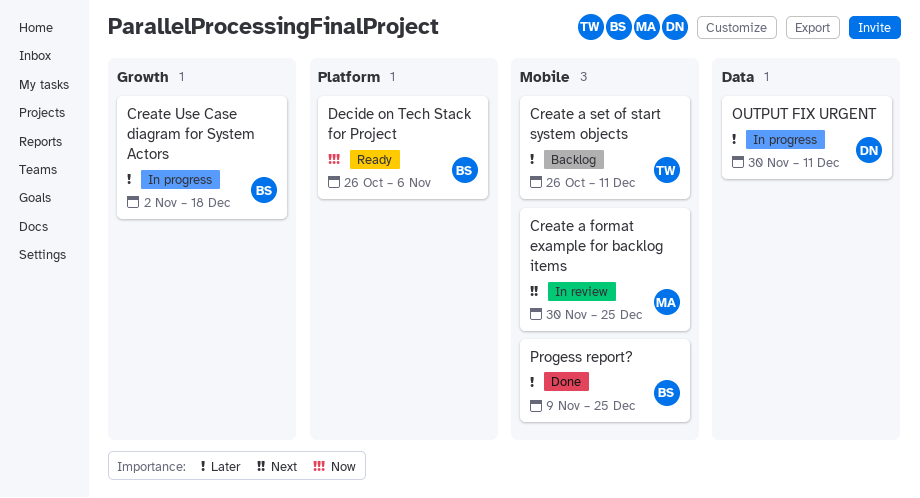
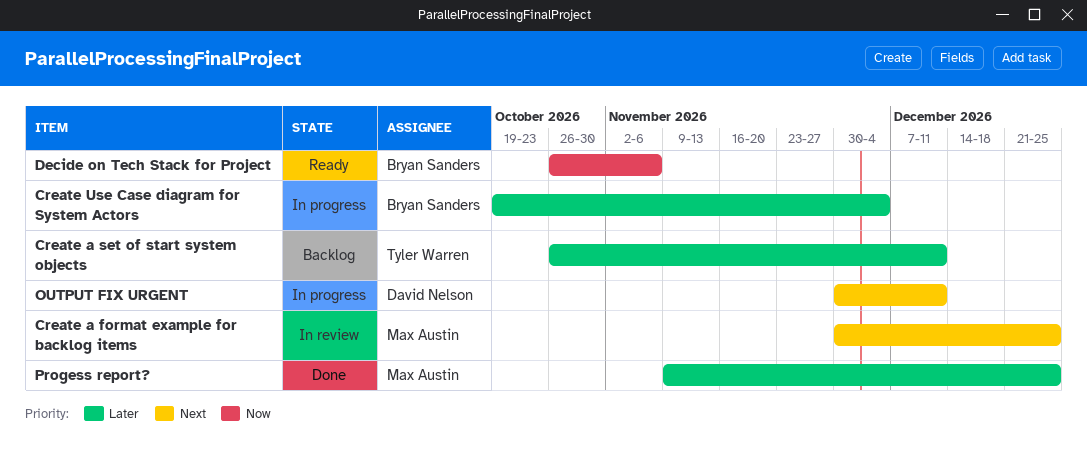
Create Use Case diagram for System Actors, start: Nov 2 -> Oct 19
Create Use Case diagram for System Actors, due: Dec 18 -> Dec 4
OUTPUT FIX URGENT, priority: Later -> Next
Progess report?, owner: Bryan Sanders -> Max Austin

